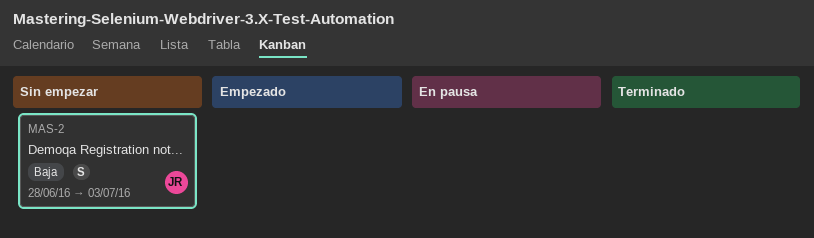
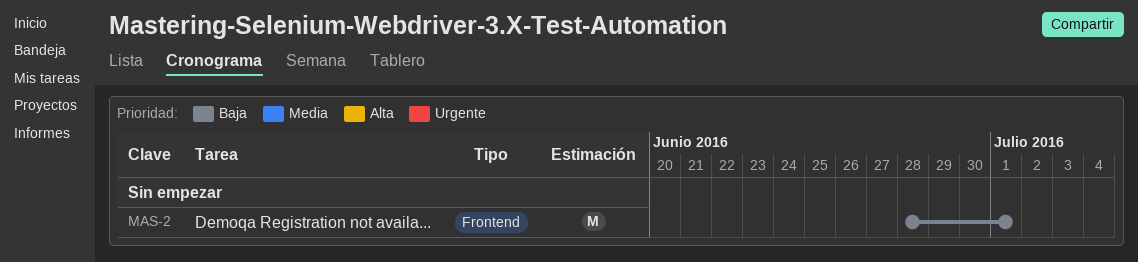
MAS-2, estimate: S -> M
MAS-2, due: Jul 3 -> Jul 1

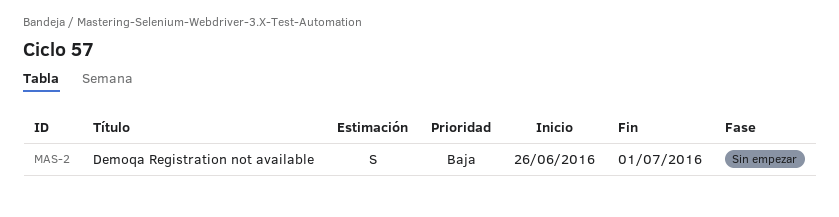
MAS-2, estimate: M -> S
MAS-2, start: Jun 28 -> Jun 26

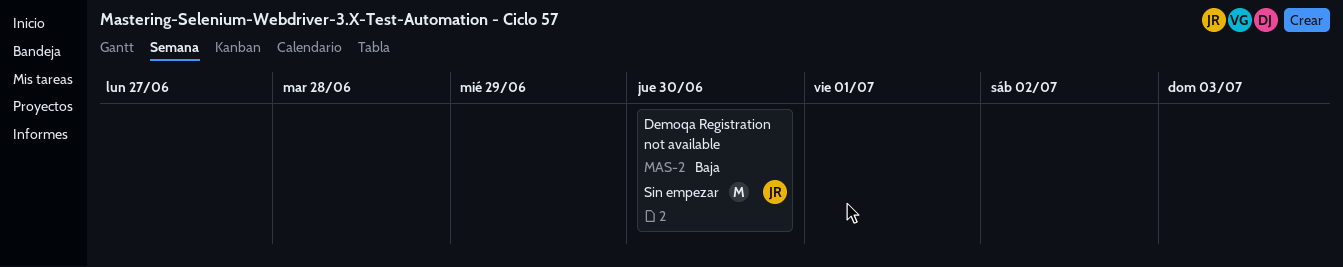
MAS-2, estimate: S -> M
MAS-2, due: Jul 1 -> Jun 30

